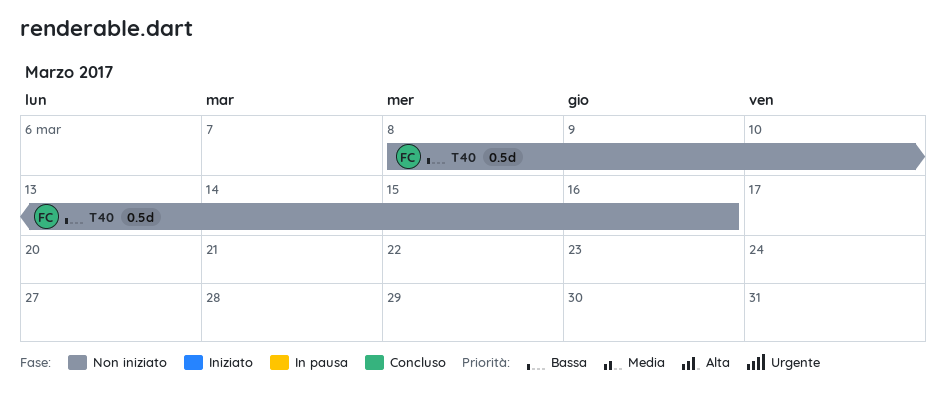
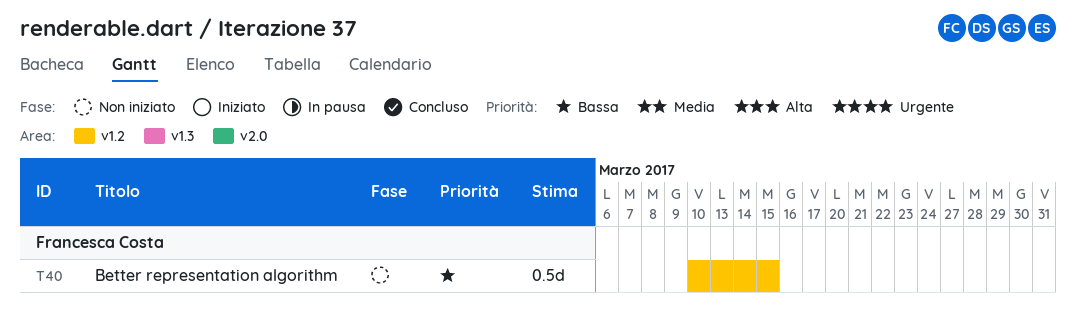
T40, start: Mar 8 -> Mar 10
T40, due: Mar 16 -> Mar 15

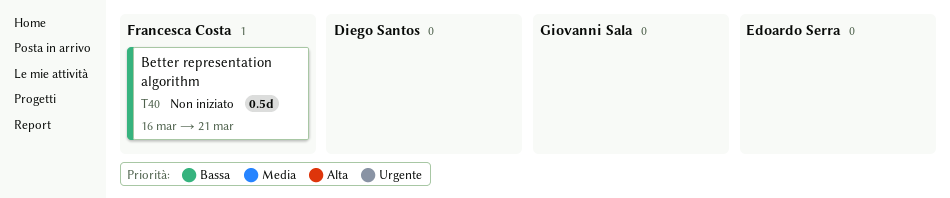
T40, start: Mar 10 -> Mar 16
T40, due: Mar 15 -> Mar 21

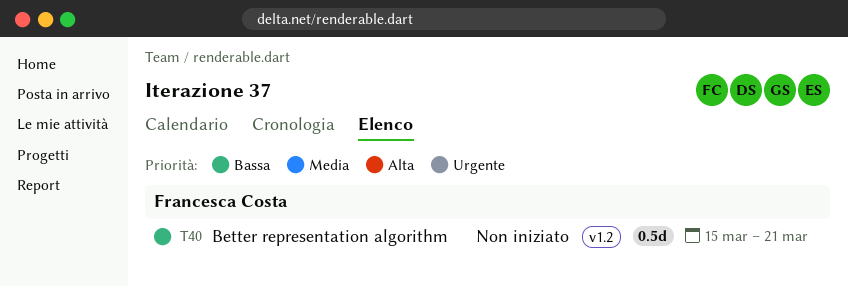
T40, start: Mar 16 -> Mar 15

